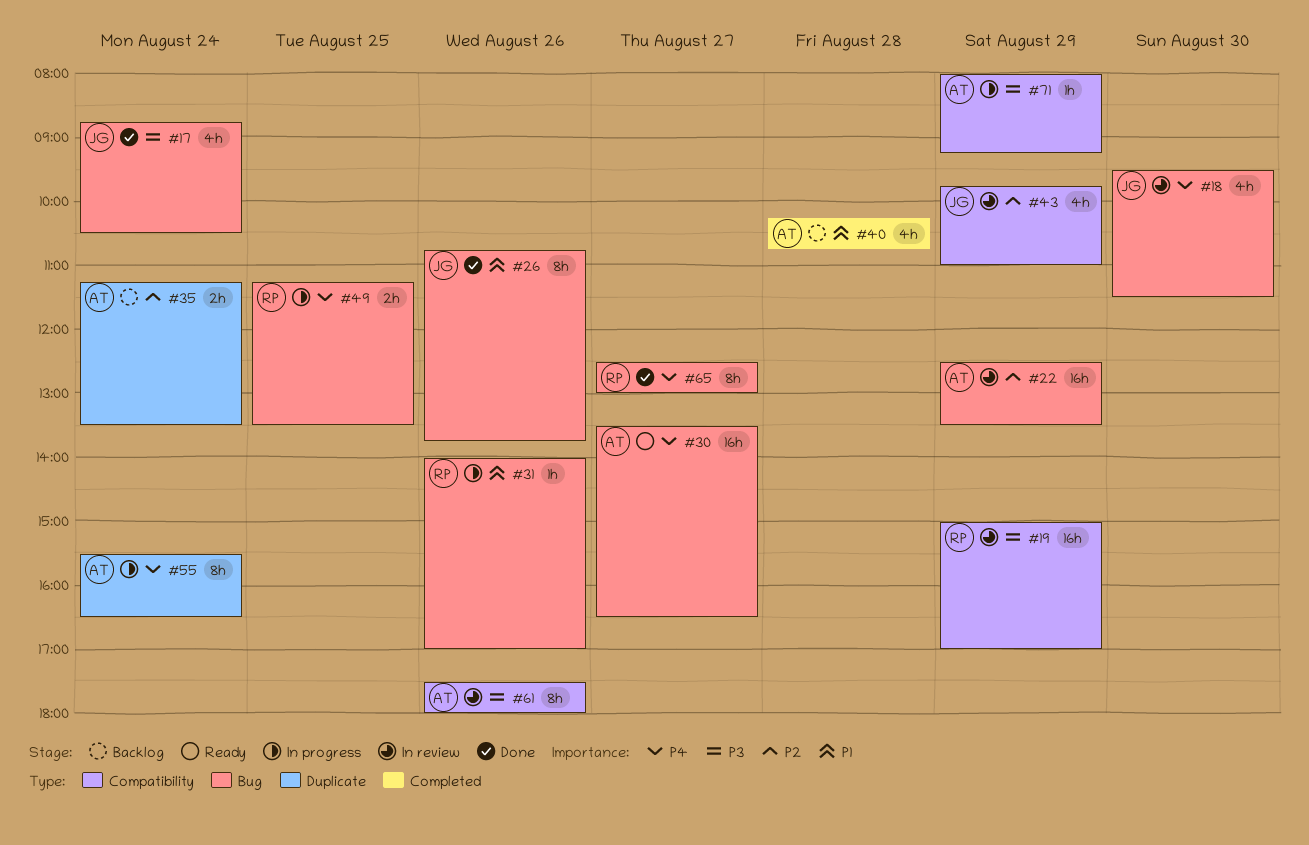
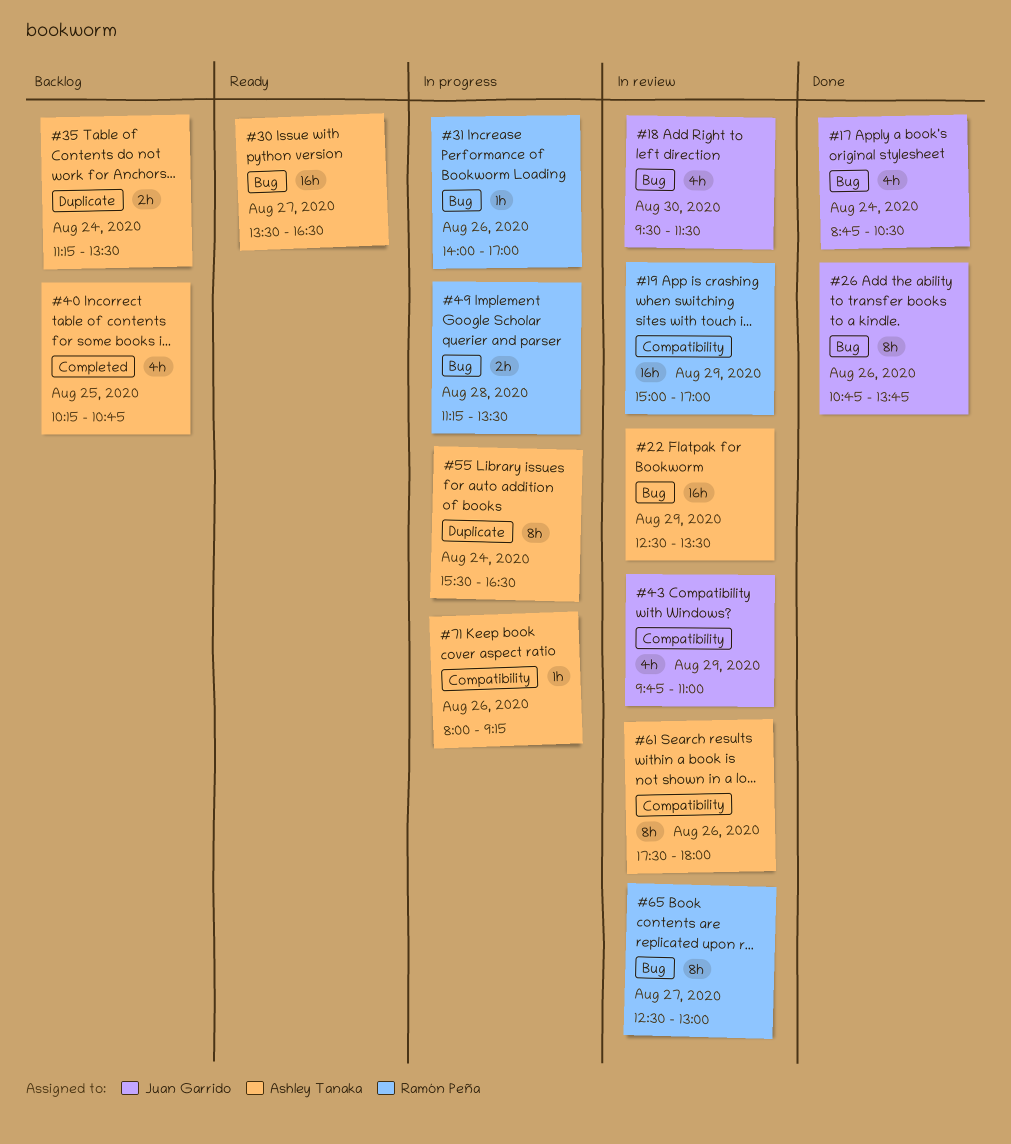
#40, day: Aug 28 -> Aug 25
#49, day: Aug 25 -> Aug 28
#65, status: Done -> In review
#71, day: Aug 29 -> Aug 26

